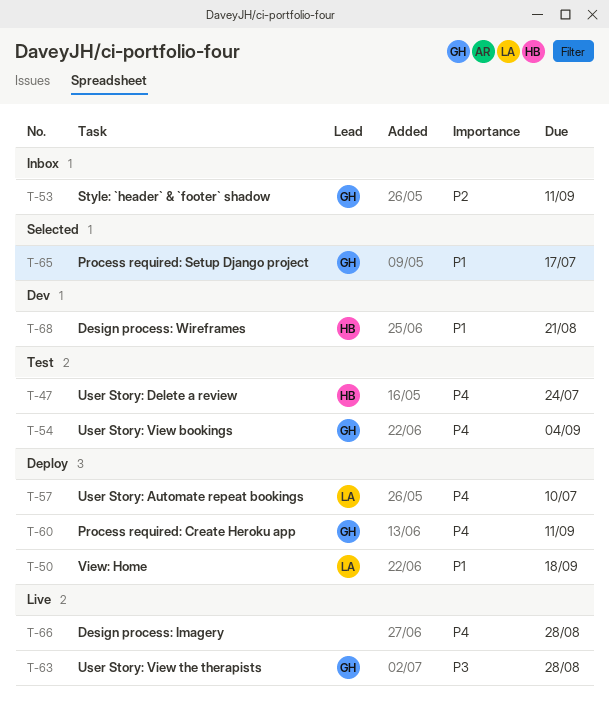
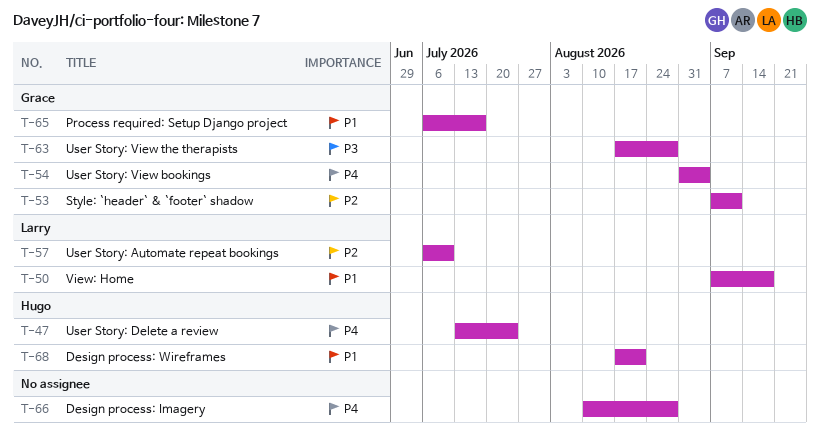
T-57, priority: P4 -> P2
T-60: present -> none

